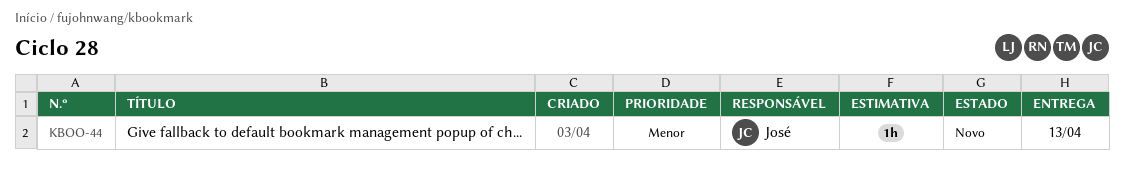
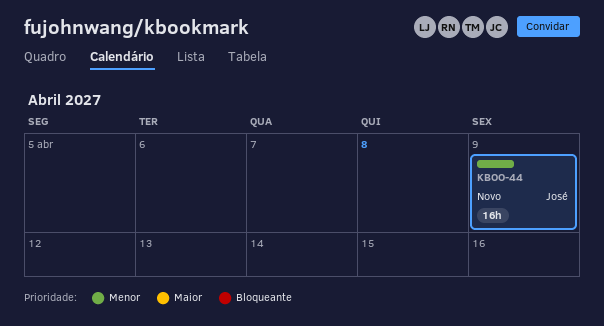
KBOO-44, estimate: 1h -> 16h
KBOO-44, due: Apr 13 -> Apr 9

